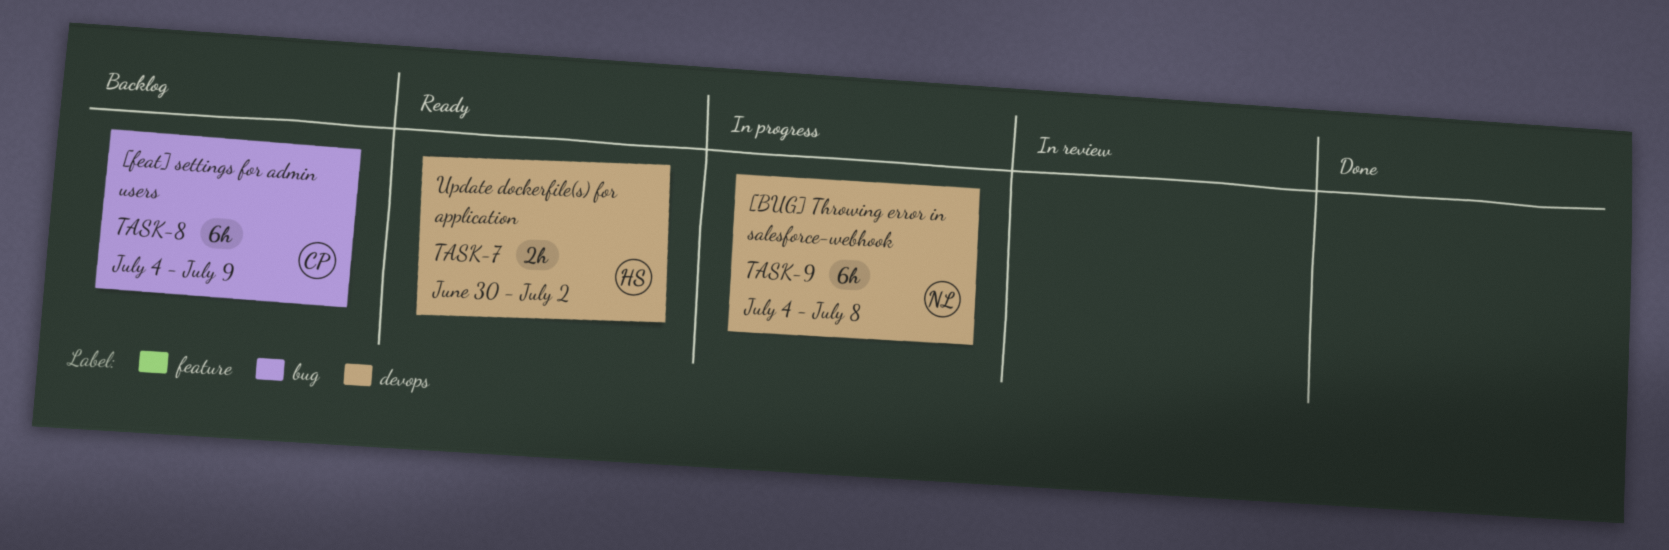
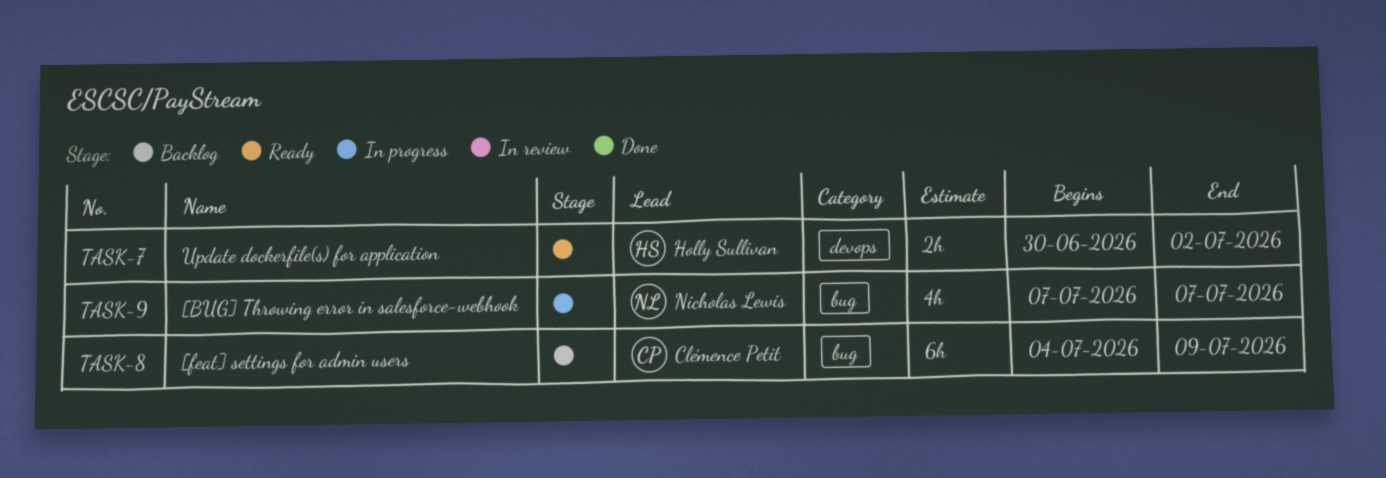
TASK-9, label: devops -> bug
TASK-9, estimate: 6h -> 4h
TASK-9, start: Jul 4 -> Jul 7
TASK-9, due: Jul 8 -> Jul 7

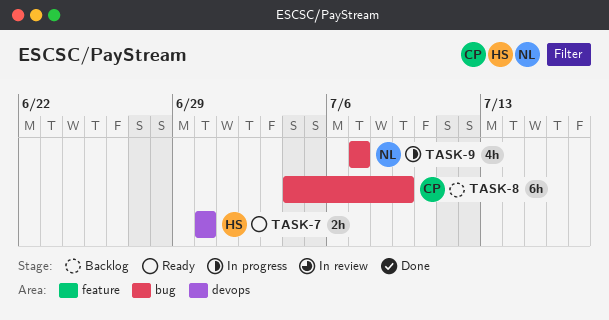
TASK-7, due: Jul 2 -> Jun 30

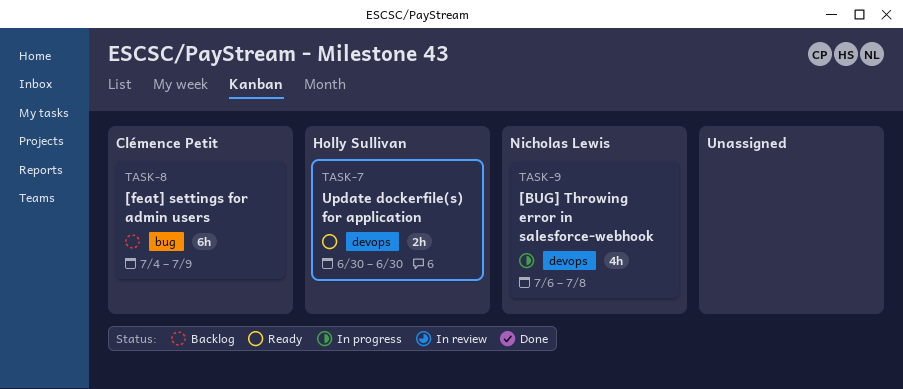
TASK-9, label: bug -> devops
TASK-9, start: Jul 7 -> Jul 6
TASK-9, due: Jul 7 -> Jul 8

